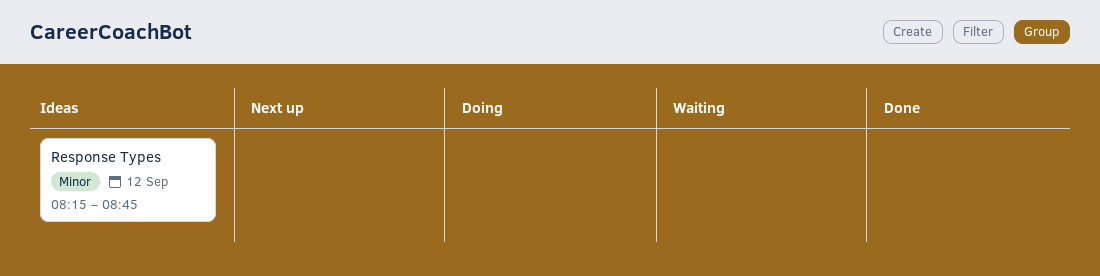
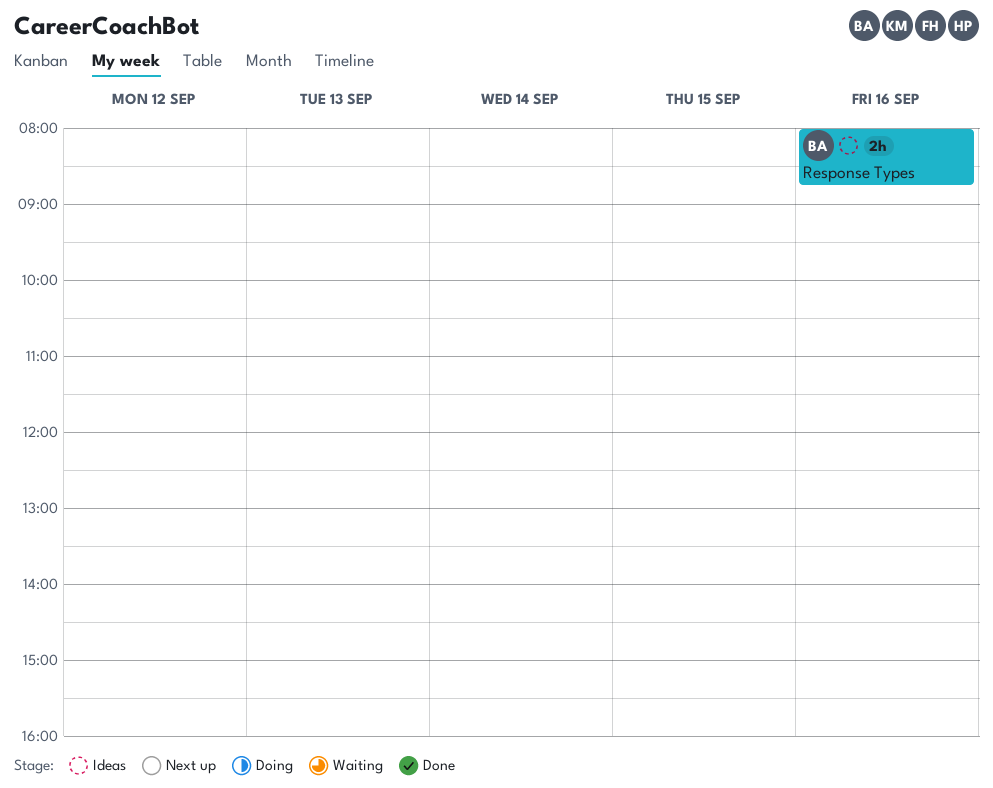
Response Types, day: Sep 12 -> Sep 16
Response Types, begins: 08:15 -> 08:00

